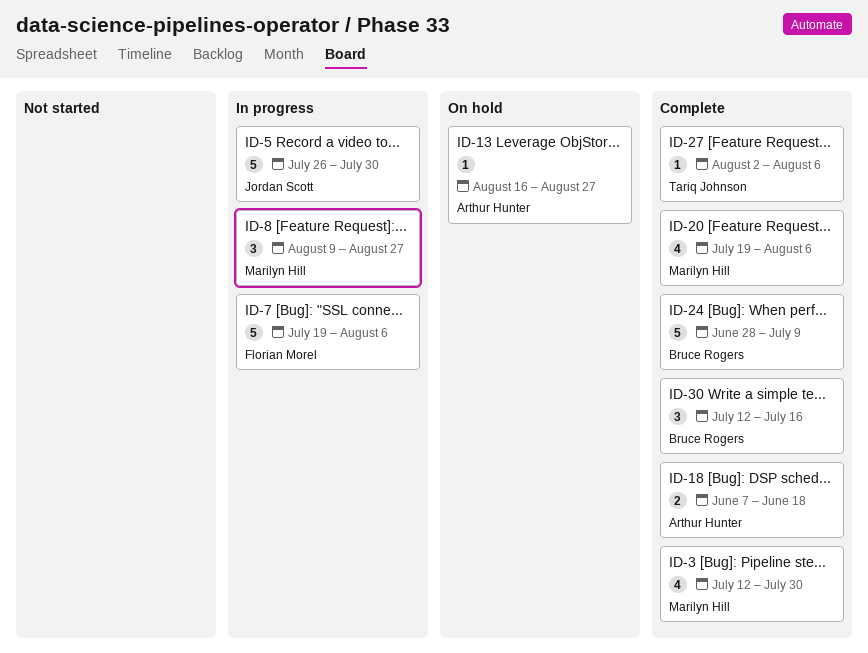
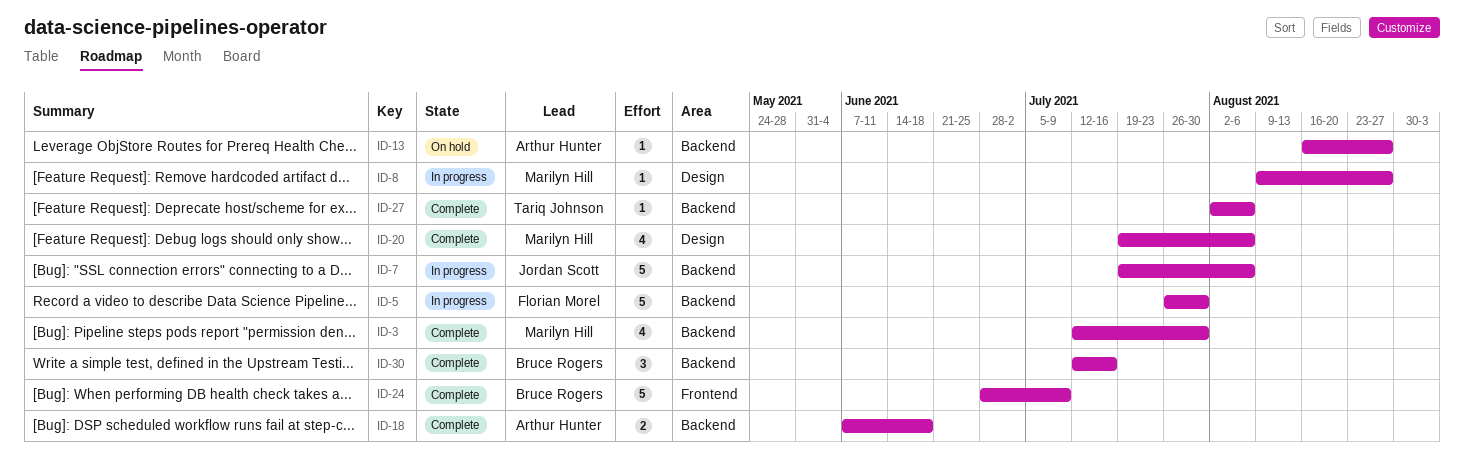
ID-5, owner: Jordan Scott -> Florian Morel
ID-7, owner: Florian Morel -> Jordan Scott
ID-8, estimate: 3 -> 1

